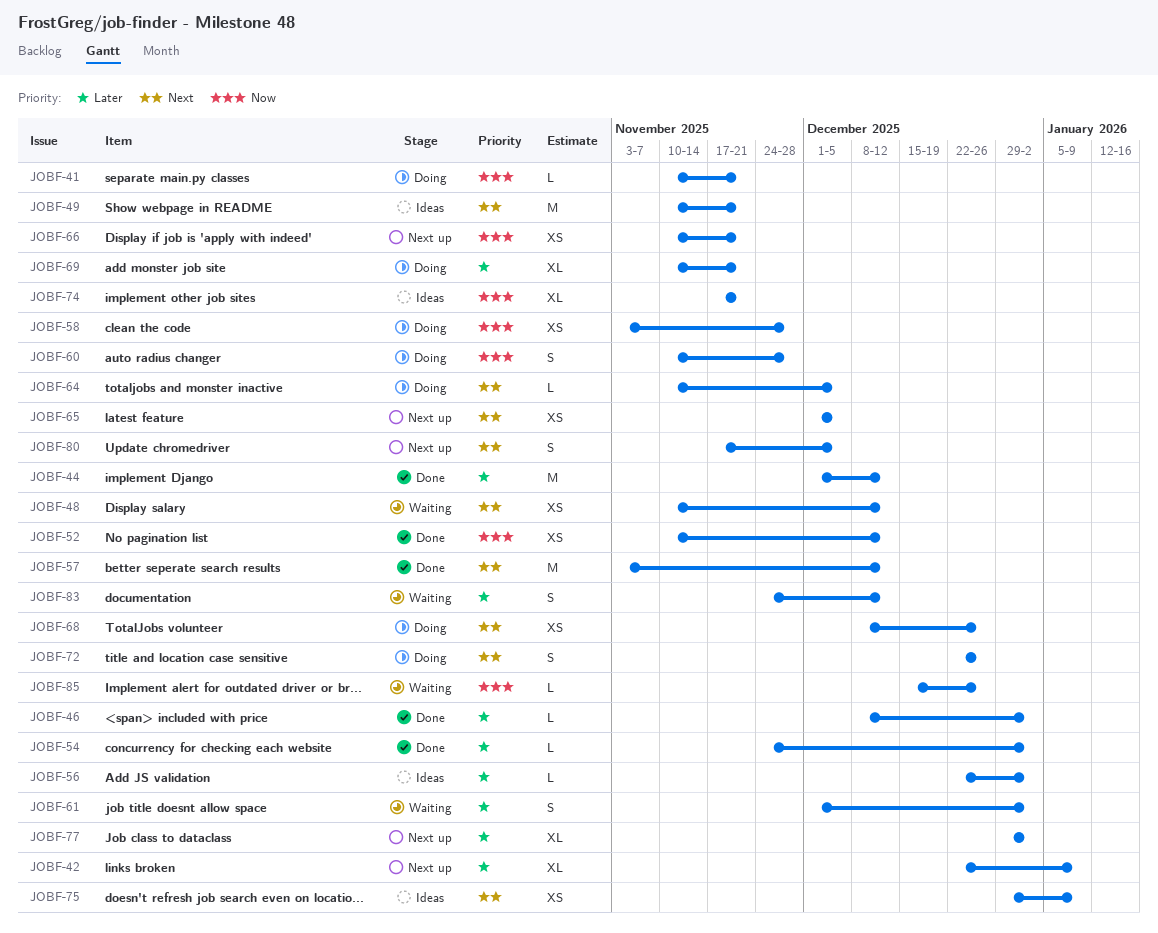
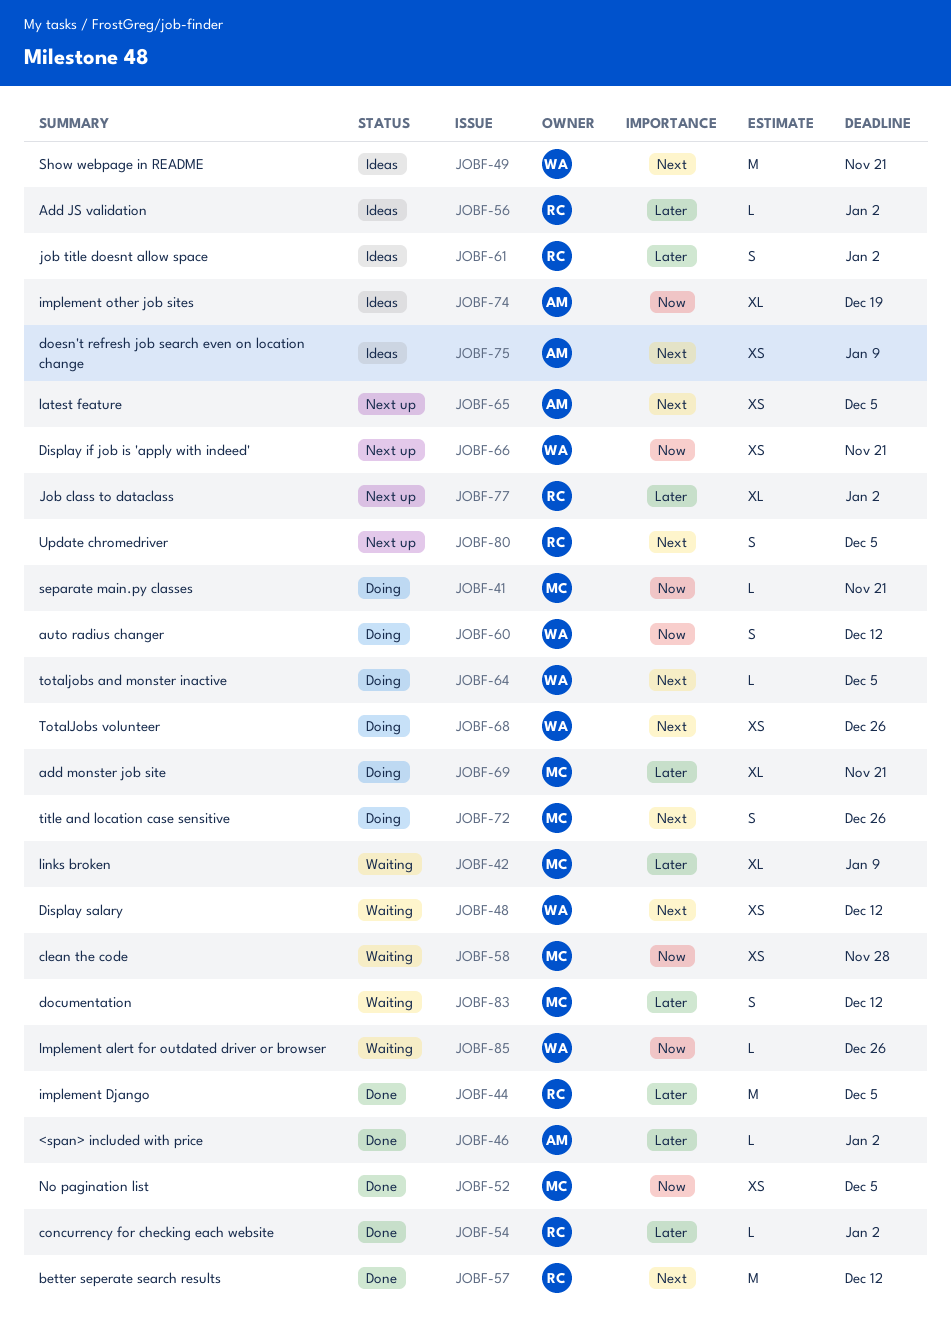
JOBF-42, status: Next up -> Waiting
JOBF-44, due: Dec 12 -> Dec 5
JOBF-52, due: Dec 12 -> Dec 5
JOBF-58, status: Doing -> Waiting
JOBF-60, due: Nov 28 -> Dec 12
JOBF-61, status: Waiting -> Ideas
JOBF-74, due: Nov 21 -> Dec 19

